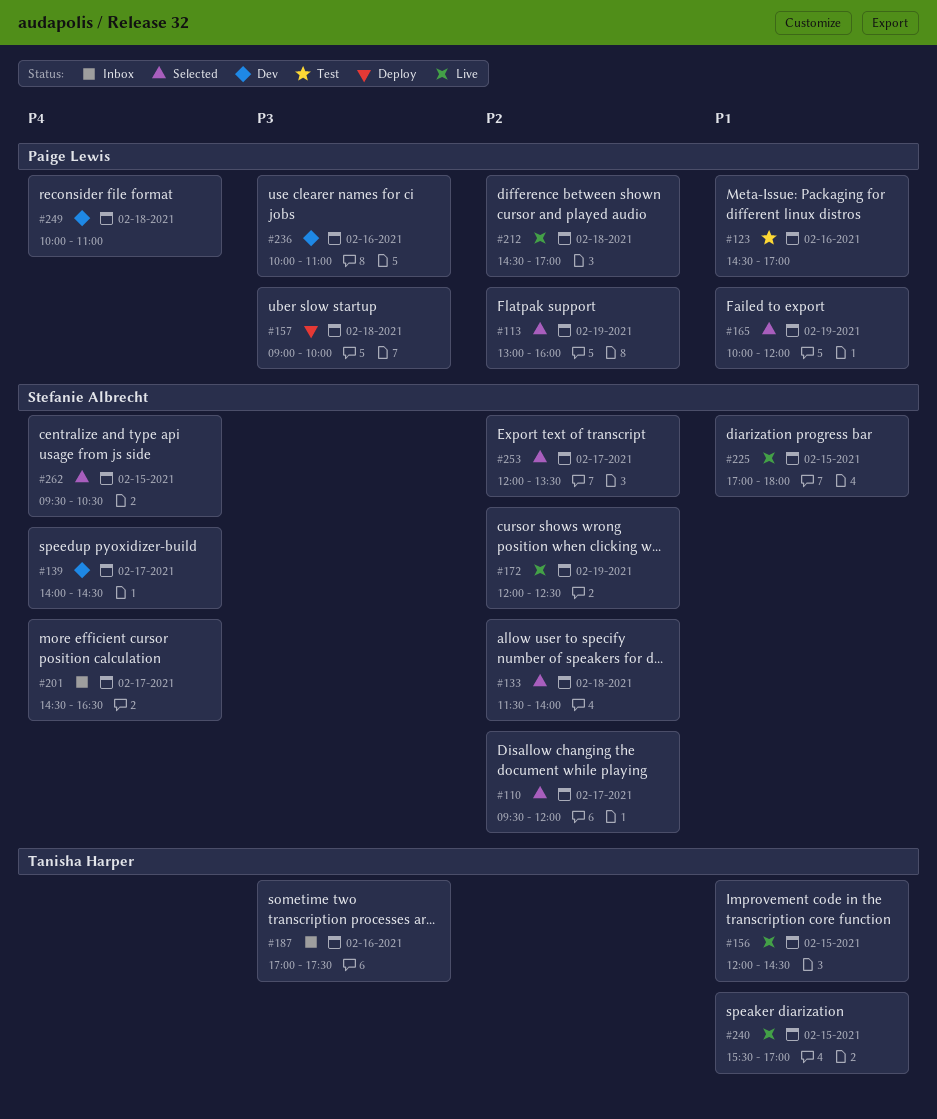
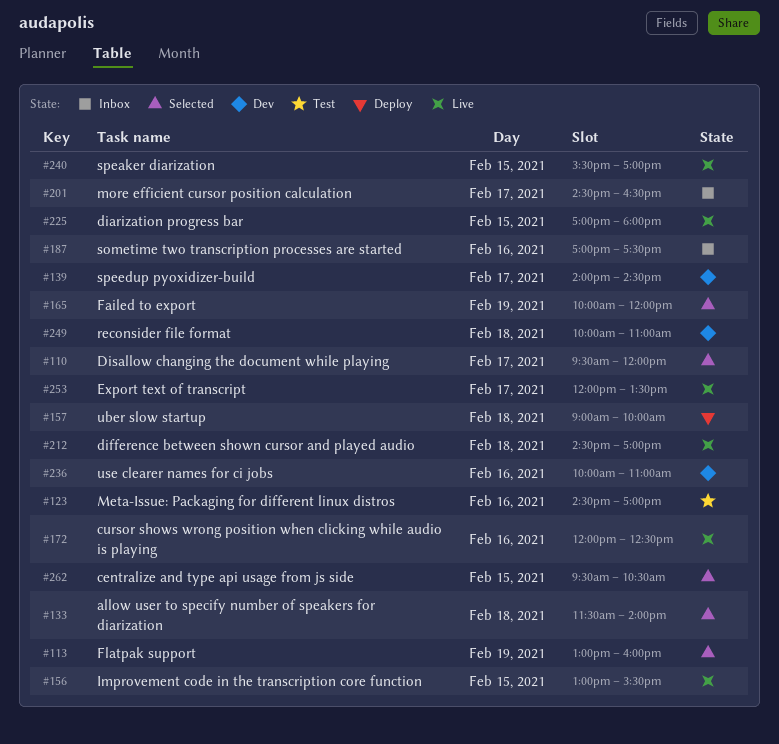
#156, begins: 12:00 -> 13:00
#156, ends: 14:30 -> 15:30
#172, day: Feb 19 -> Feb 16
#253, status: Selected -> Live

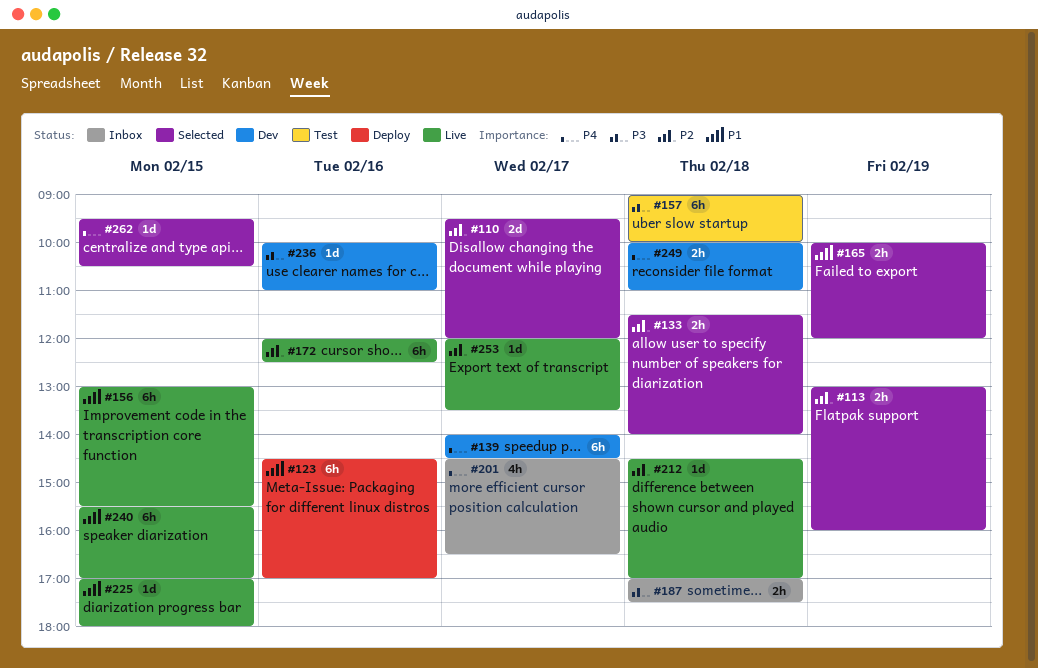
#123, status: Test -> Deploy
#157, status: Deploy -> Test
#187, day: Feb 16 -> Feb 18

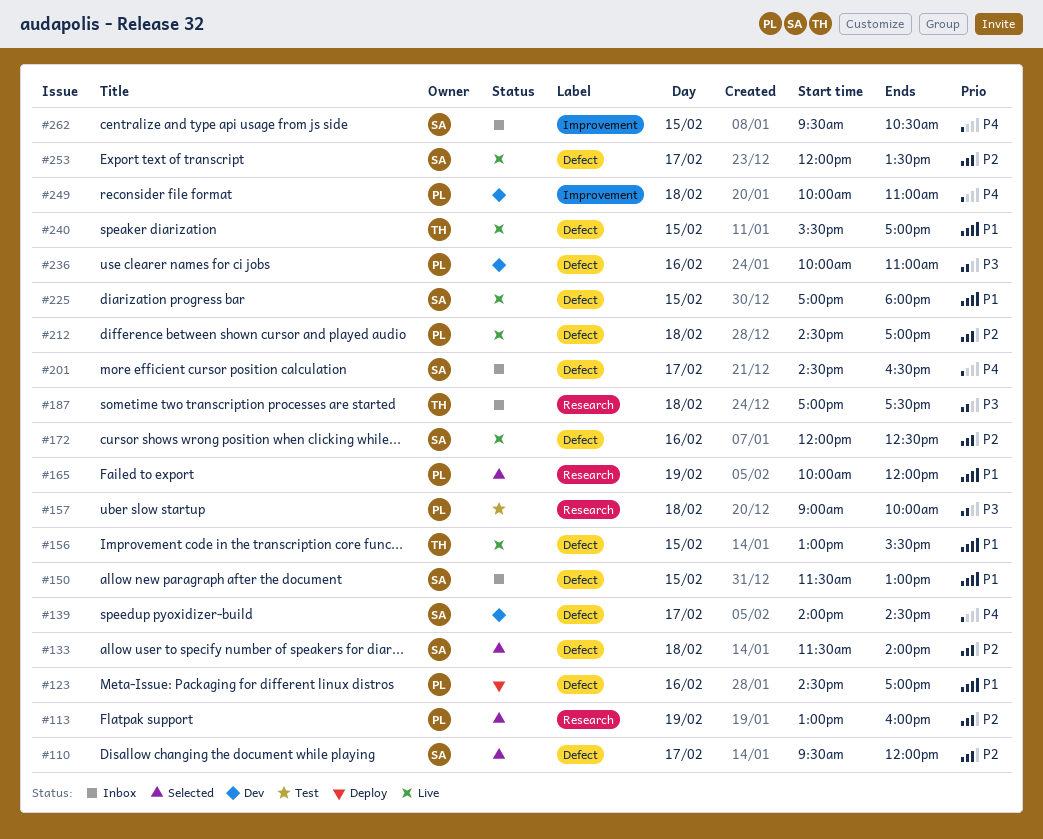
#150: none -> present
#262, status: Selected -> Inbox

